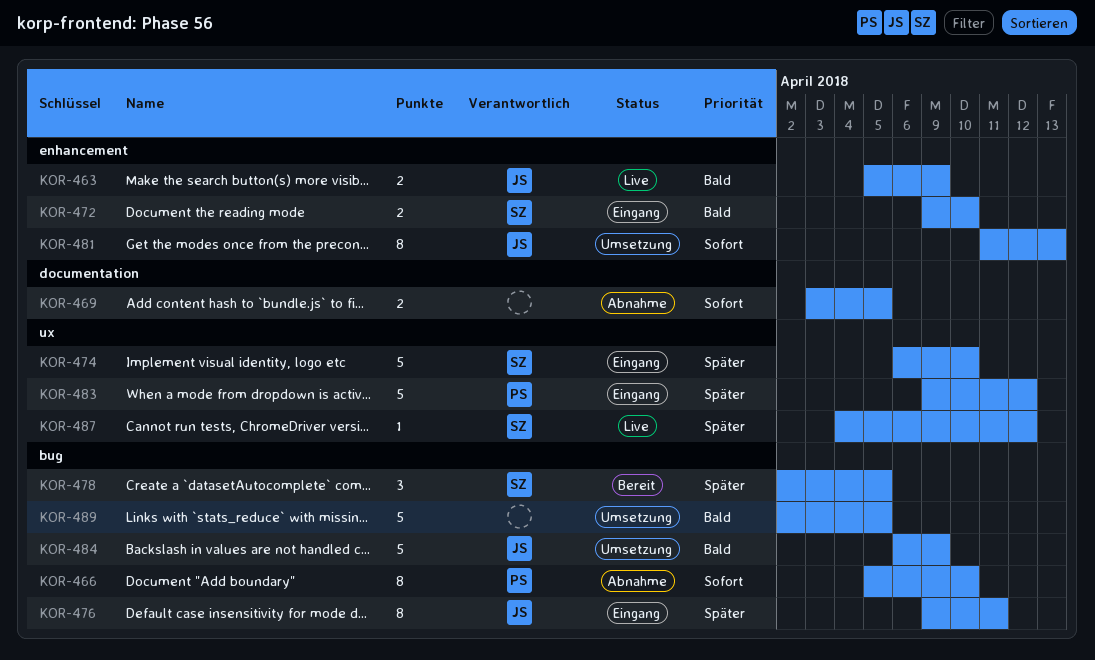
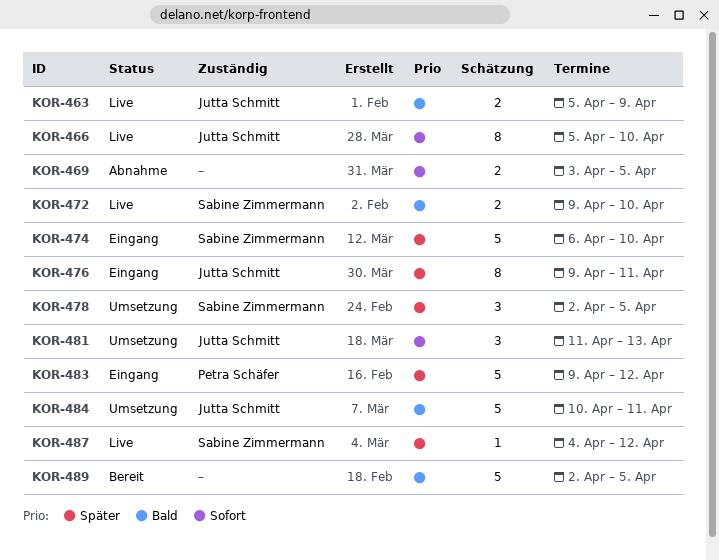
KOR-466, status: Abnahme -> Live
KOR-466, owner: Petra Schäfer -> Jutta Schmitt
KOR-472, status: Eingang -> Live
KOR-478, status: Bereit -> Umsetzung
KOR-481, estimate: 8 -> 3
KOR-484, start: Apr 6 -> Apr 10
KOR-484, due: Apr 9 -> Apr 11
KOR-489, status: Umsetzung -> Bereit

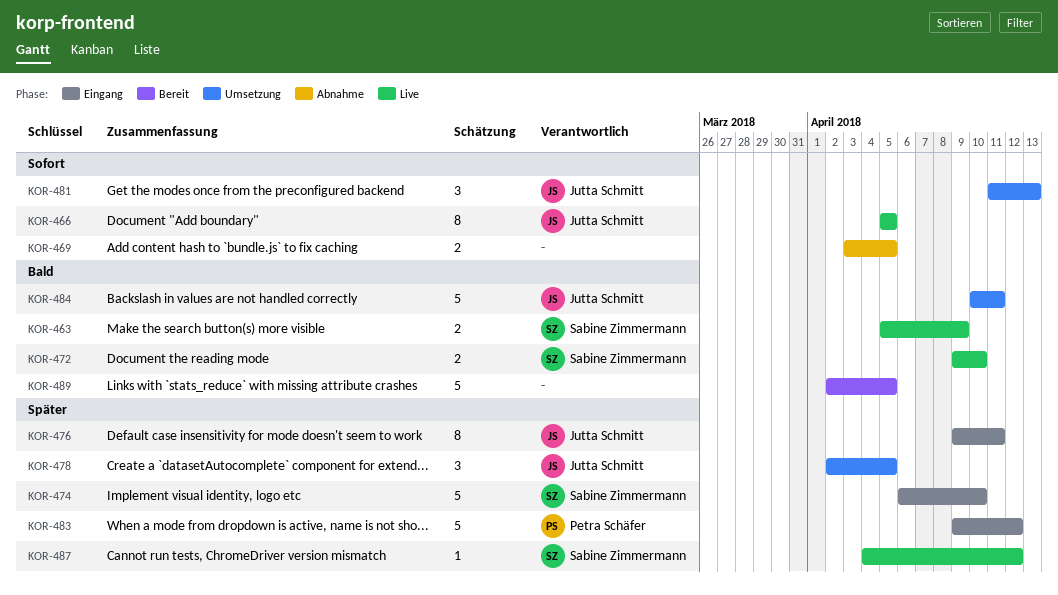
KOR-463, owner: Jutta Schmitt -> Sabine Zimmermann
KOR-466, due: Apr 10 -> Apr 5
KOR-478, owner: Sabine Zimmermann -> Jutta Schmitt

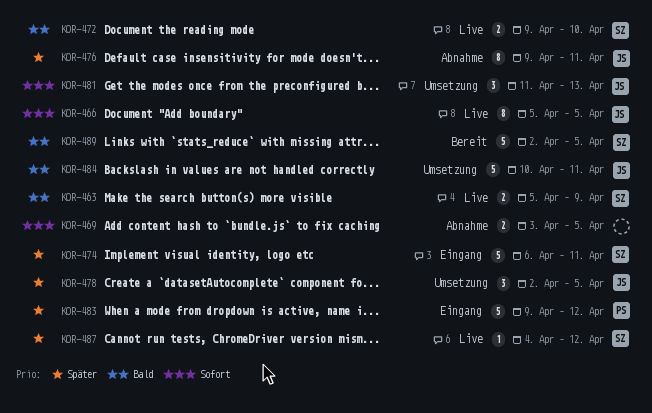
KOR-474, due: Apr 10 -> Apr 11
KOR-476, status: Eingang -> Abnahme
KOR-489, owner: none -> Sabine Zimmermann

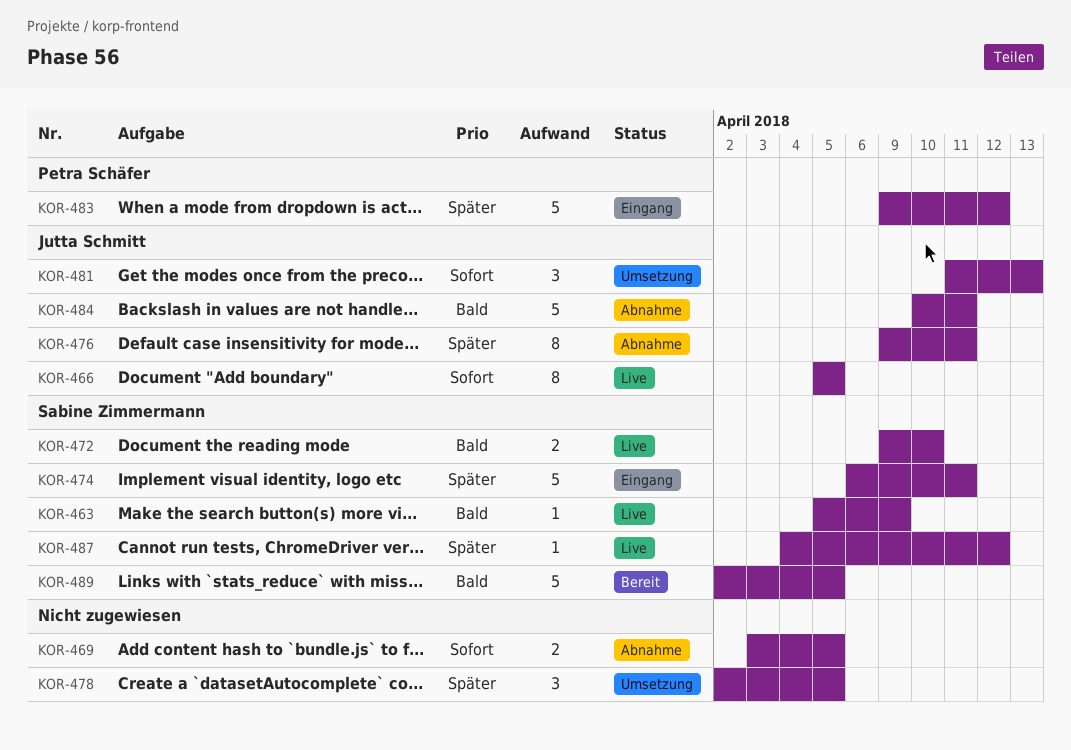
KOR-463, estimate: 2 -> 1
KOR-478, owner: Jutta Schmitt -> none
KOR-484, status: Umsetzung -> Abnahme

